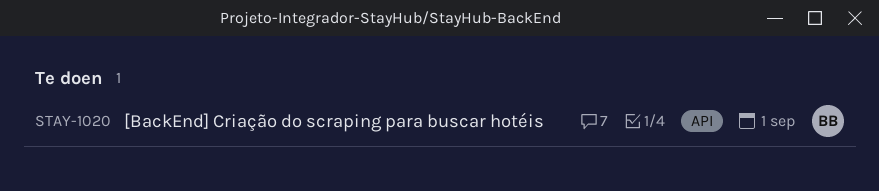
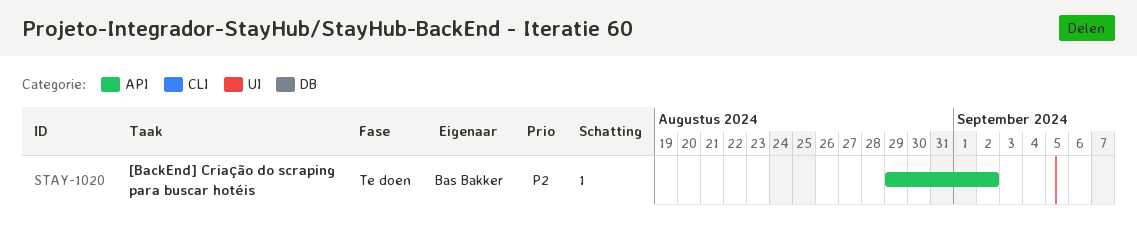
STAY-1020, due: Sep 1 -> Sep 2

